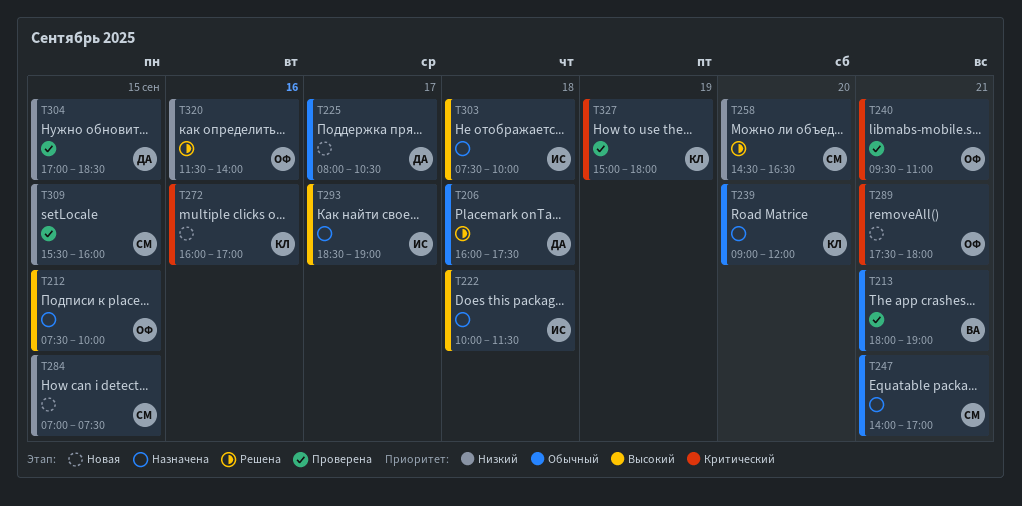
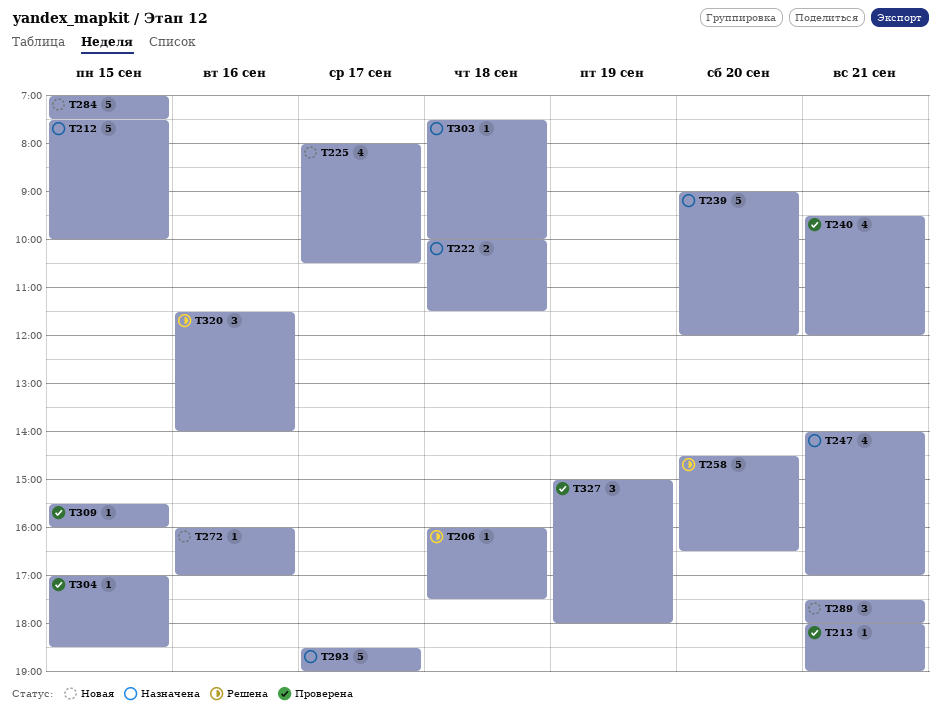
T240, ends: 11:00 -> 12:00

